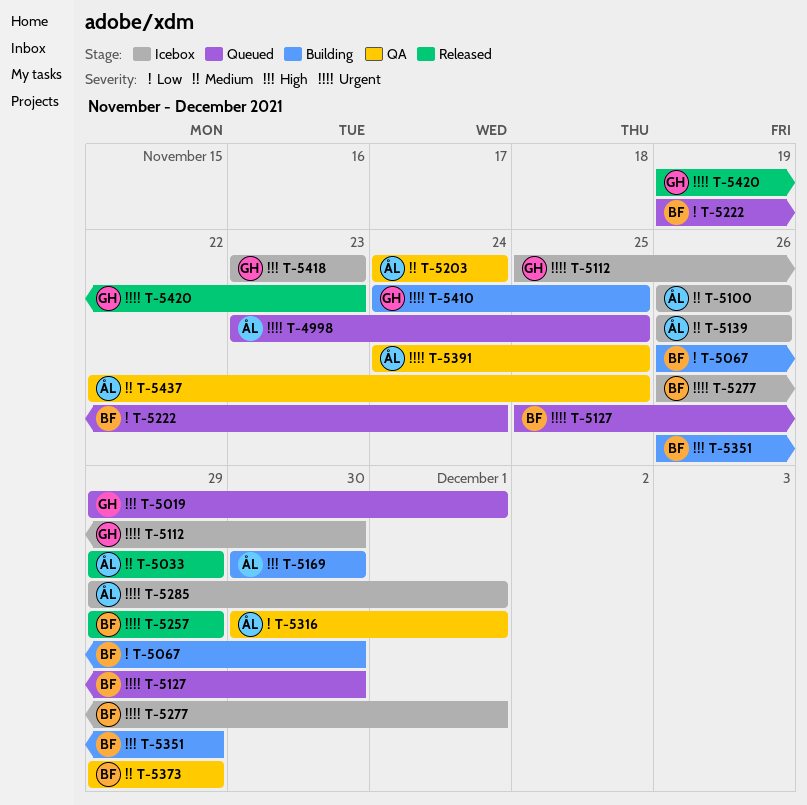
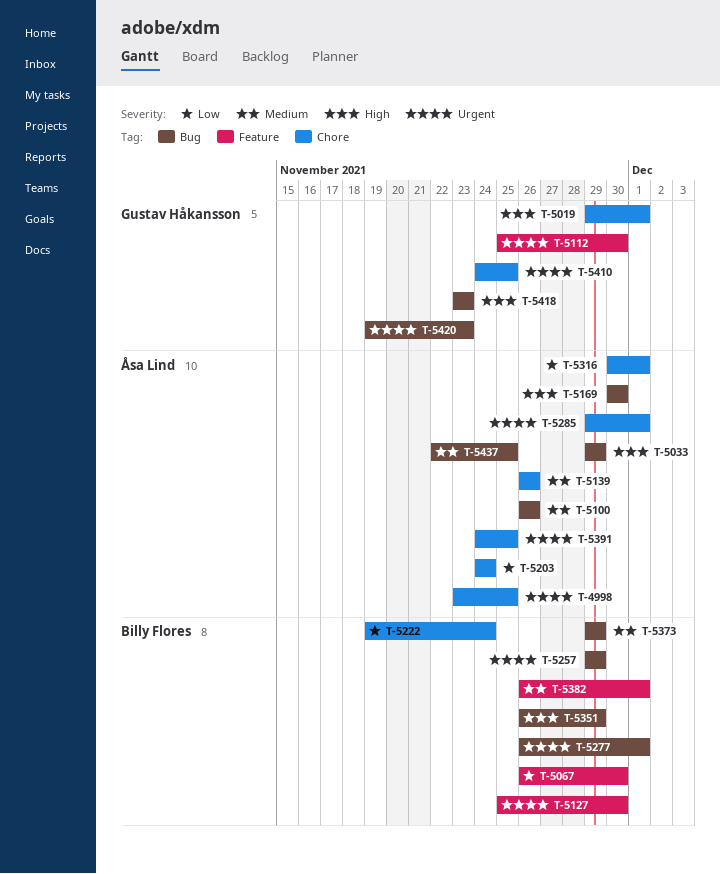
T-5033, priority: Medium -> High
T-5203, priority: Medium -> Low
T-5382: none -> present

